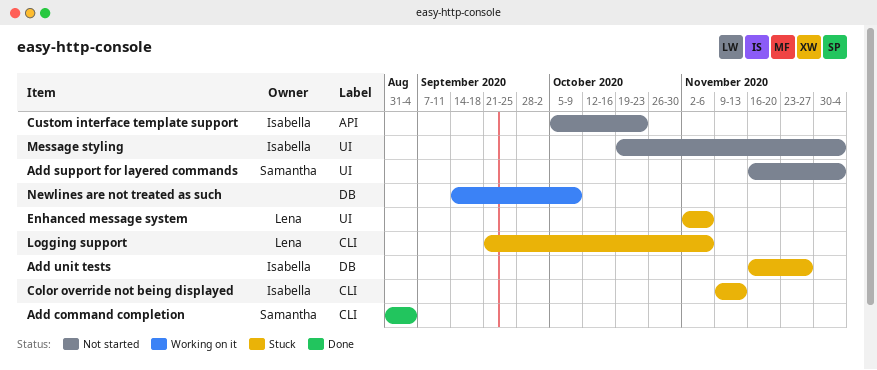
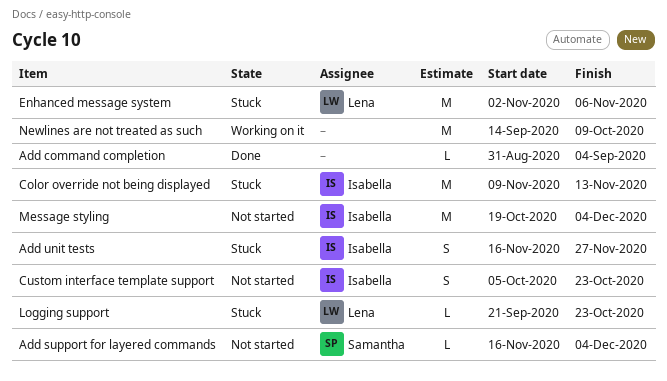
Add command completion, owner: Samantha -> none
Logging support, due: Nov 6 -> Oct 23

